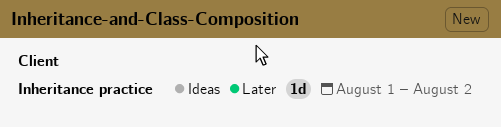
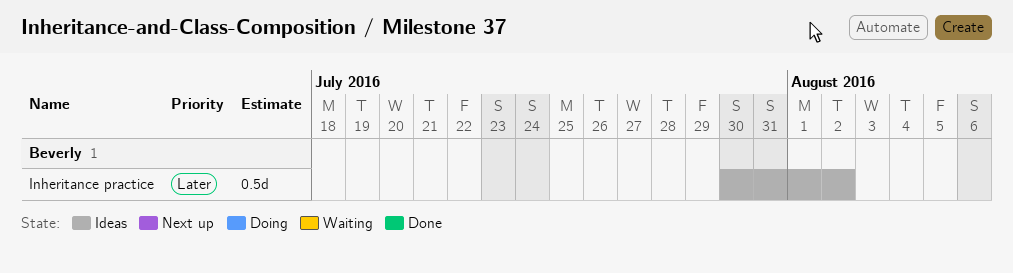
Inheritance practice, estimate: 1d -> 0.5d
Inheritance practice, start: Aug 1 -> Jul 30

